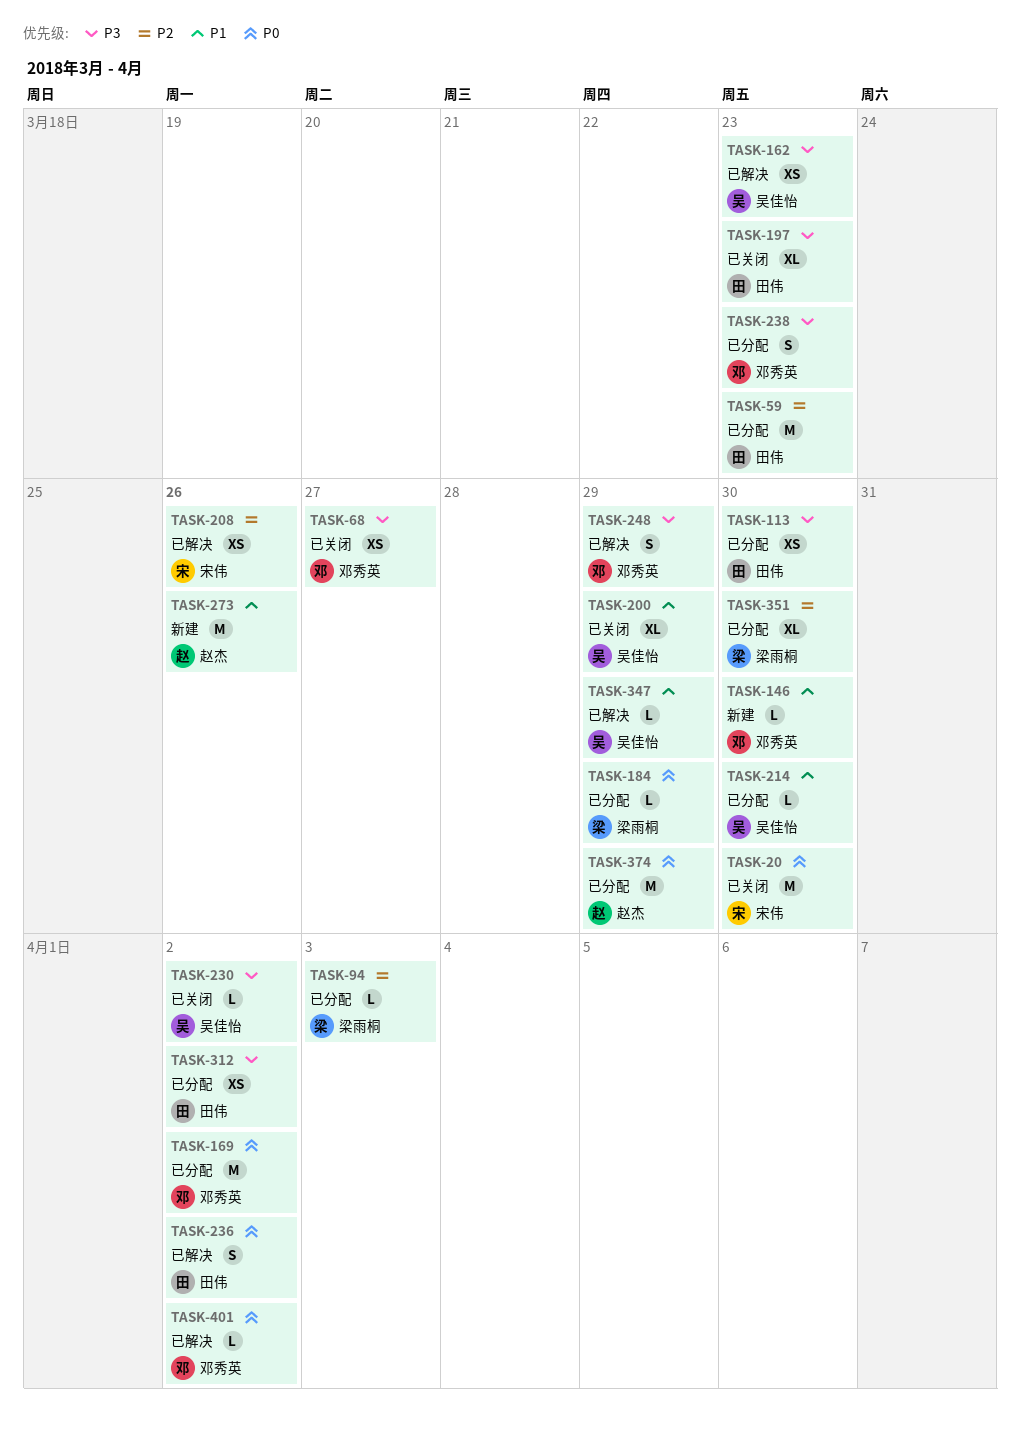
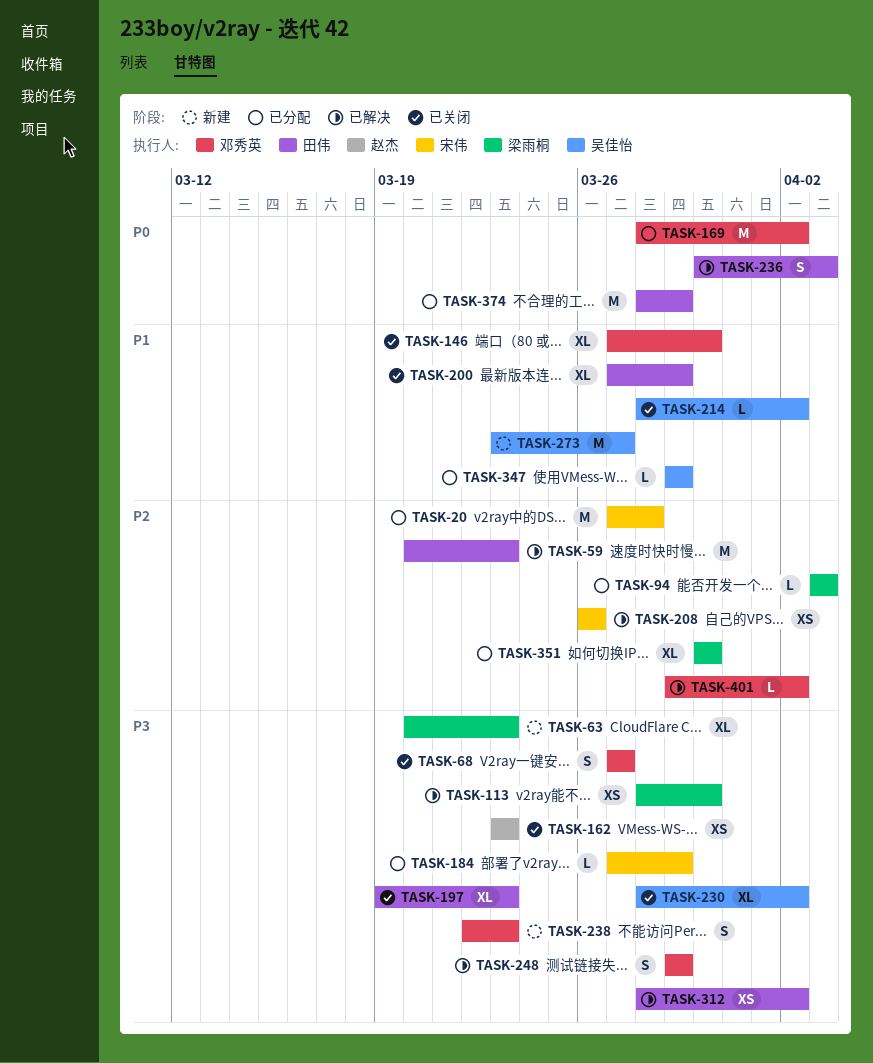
TASK-20, status: 已关闭 -> 已分配
TASK-20, priority: P0 -> P2
TASK-20, due: Mar 30 -> Mar 28
TASK-59, status: 已分配 -> 已解决
TASK-63: none -> present
TASK-68, estimate: XS -> S
TASK-113, status: 已分配 -> 已解决
TASK-113, owner: 田伟 -> 梁雨桐
TASK-146, status: 新建 -> 已关闭
TASK-146, estimate: L -> XL
TASK-162, status: 已解决 -> 已关闭
TASK-162, owner: 吴佳怡 -> 赵杰
TASK-184, owner: 梁雨桐 -> 宋伟
TASK-184, priority: P0 -> P3
TASK-200, owner: 吴佳怡 -> 田伟
TASK-214, status: 已分配 -> 已关闭
TASK-214, due: Mar 30 -> Apr 2
TASK-230, estimate: L -> XL
TASK-236, due: Apr 2 -> Apr 3
TASK-238, status: 已分配 -> 新建
TASK-273, owner: 赵杰 -> 吴佳怡
TASK-273, due: Mar 26 -> Mar 27
TASK-312, status: 已分配 -> 已解决
TASK-347, status: 已解决 -> 已分配
TASK-374, owner: 赵杰 -> 田伟
TASK-401, priority: P0 -> P2

